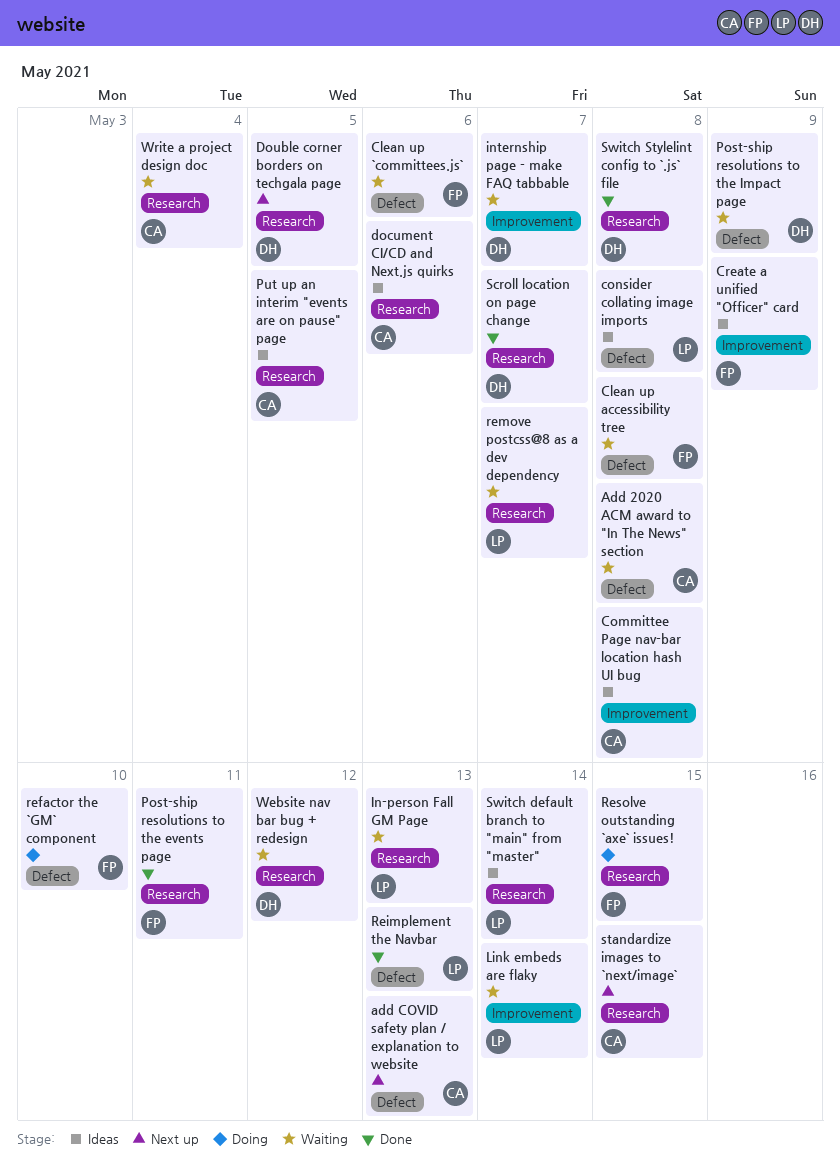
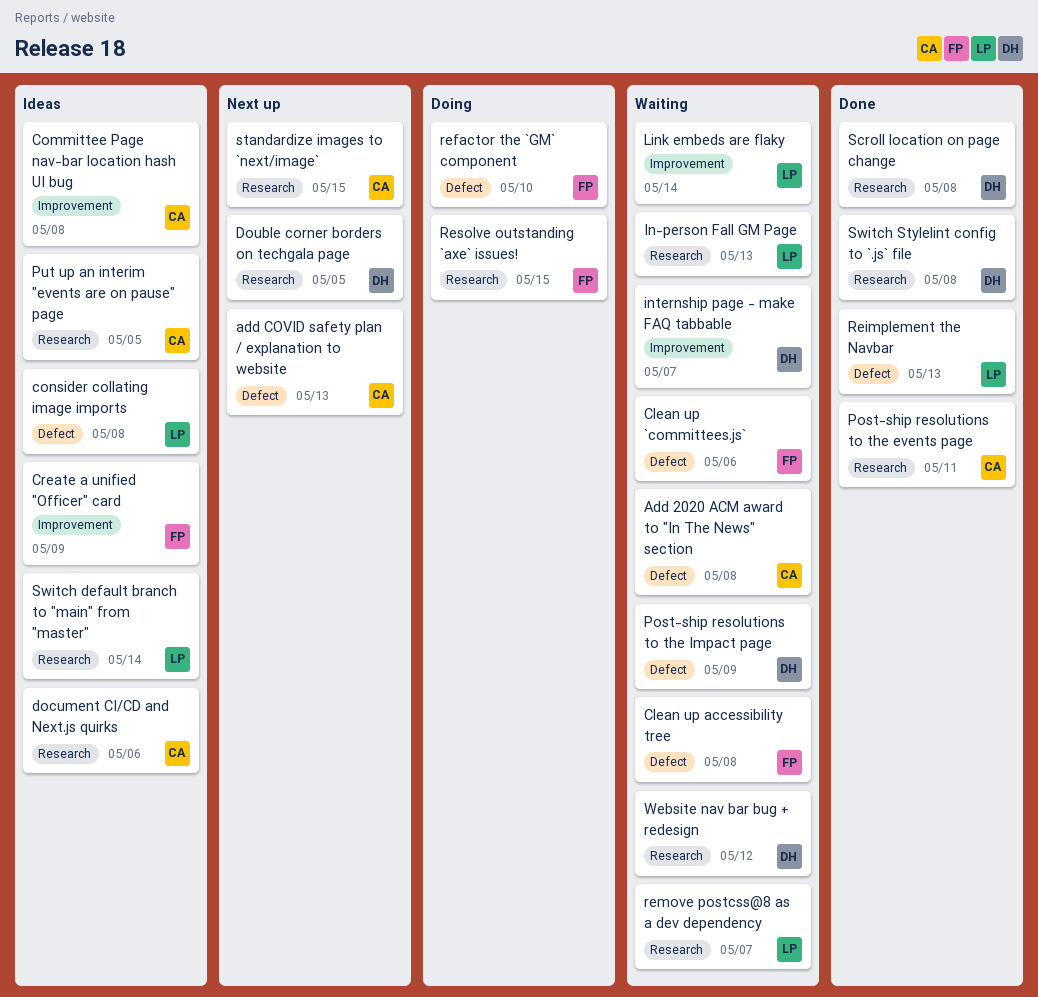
Post-ship resolutions to the events page, owner: FP -> CA
Scroll location on page change, due: May 7 -> May 8
Write a project design doc: present -> none

